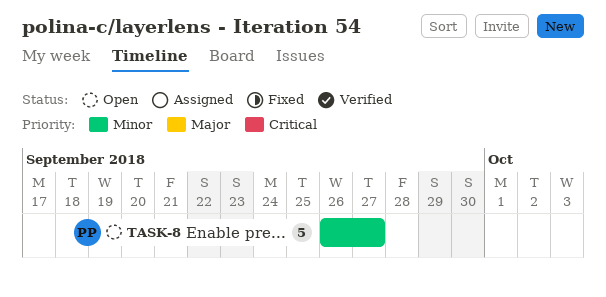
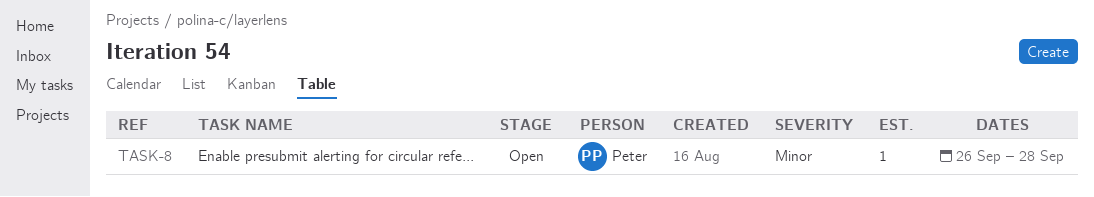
TASK-8, estimate: 5 -> 1
TASK-8, due: Sep 27 -> Sep 28

